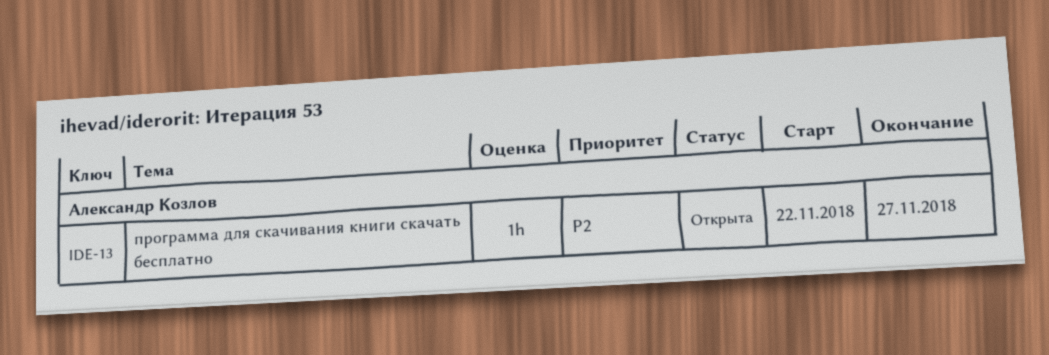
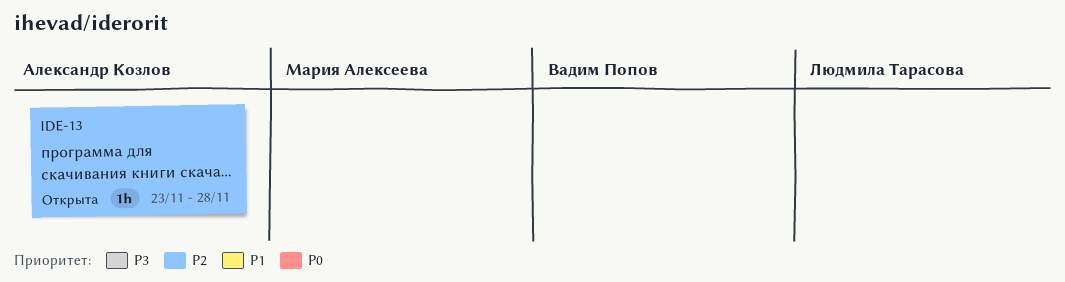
IDE-13, start: Nov 22 -> Nov 23
IDE-13, due: Nov 27 -> Nov 28

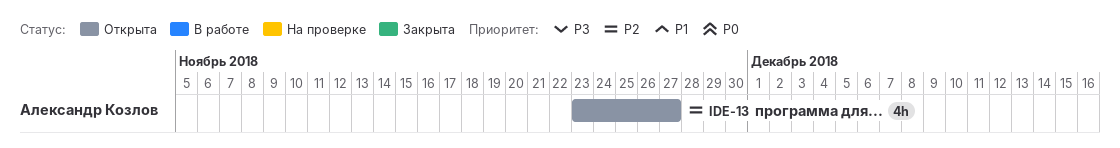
IDE-13, estimate: 1h -> 4h
IDE-13, due: Nov 28 -> Nov 27

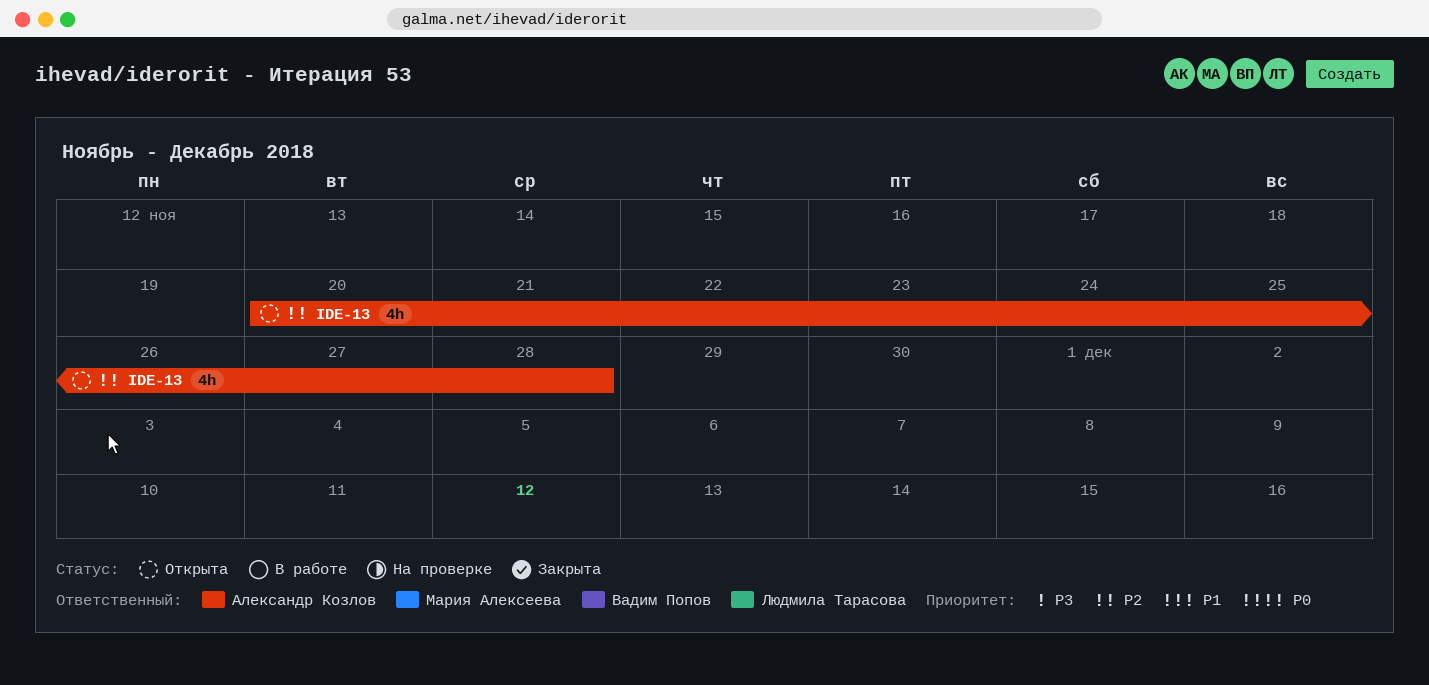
IDE-13, start: Nov 23 -> Nov 20
IDE-13, due: Nov 27 -> Nov 28

